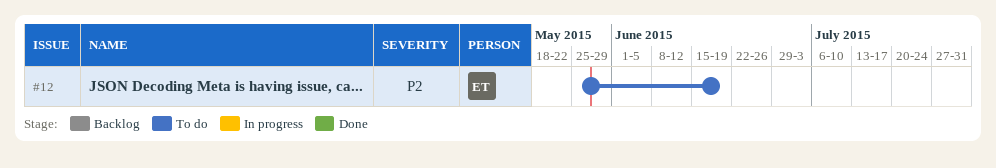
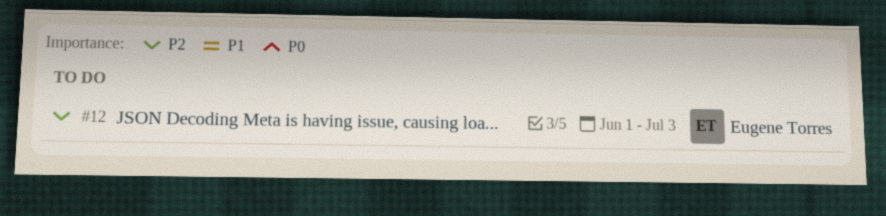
#12, start: May 25 -> Jun 1
#12, due: Jun 19 -> Jul 3

